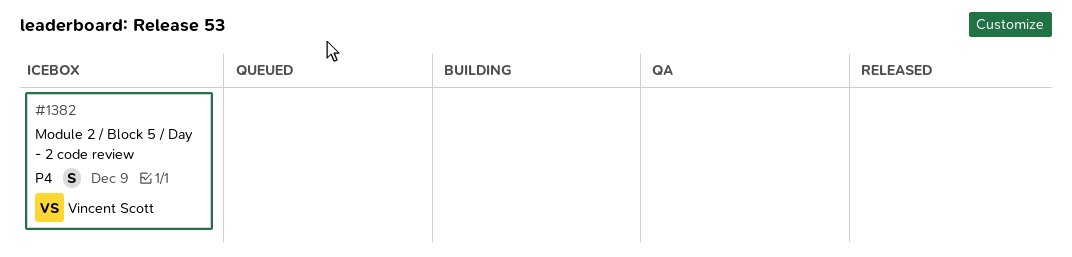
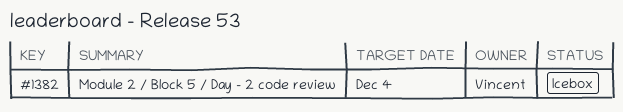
#1382, due: Dec 9 -> Dec 4

